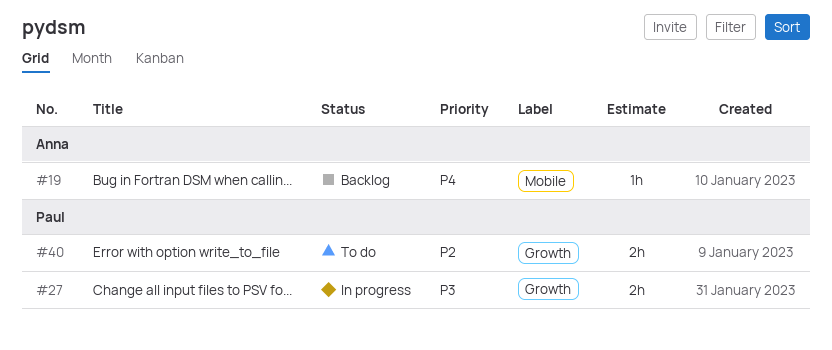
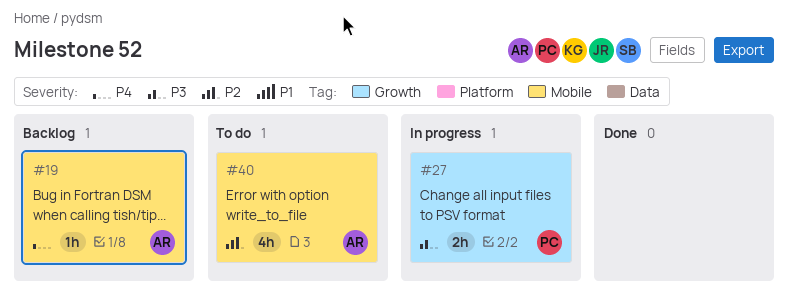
#40, owner: Paul -> Anna
#40, label: Growth -> Mobile
#40, estimate: 2h -> 4h

